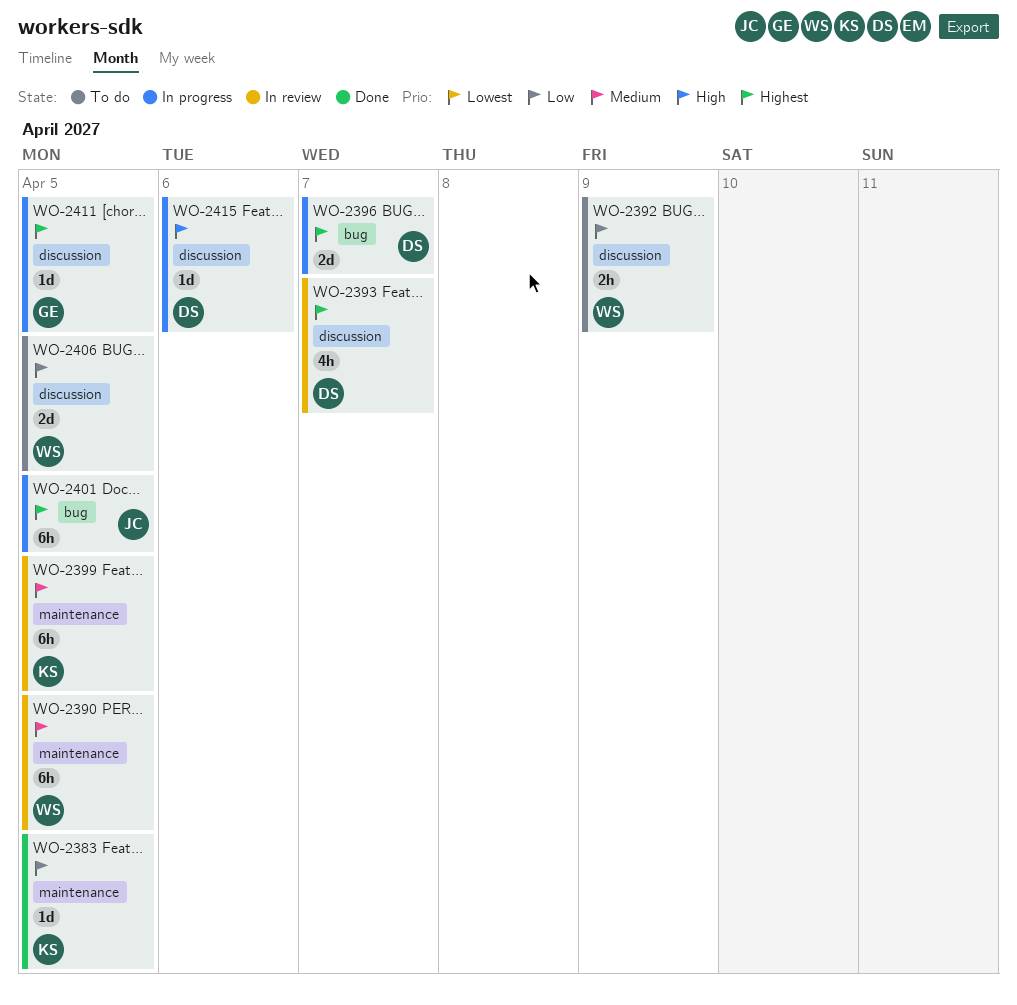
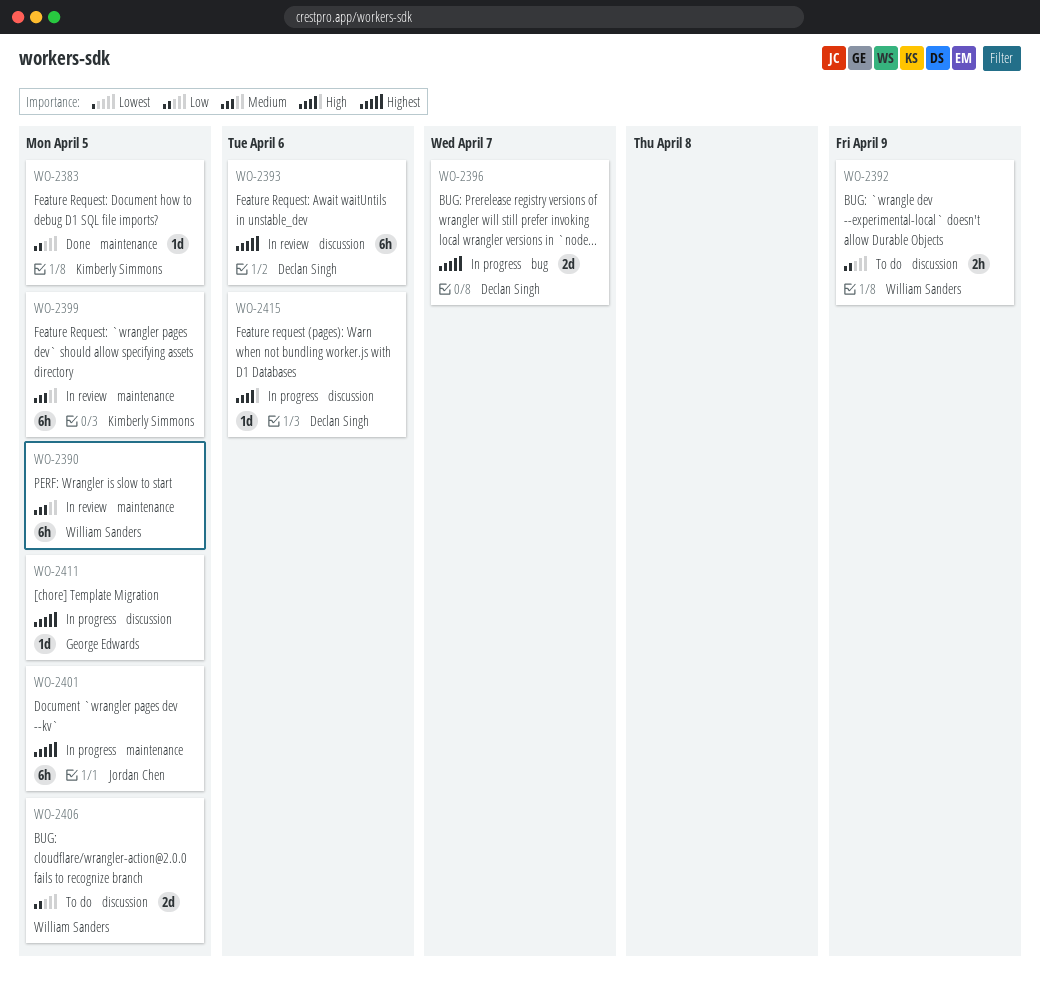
WO-2393, estimate: 4h -> 6h
WO-2393, due: Apr 7 -> Apr 6
WO-2401, label: bug -> maintenance

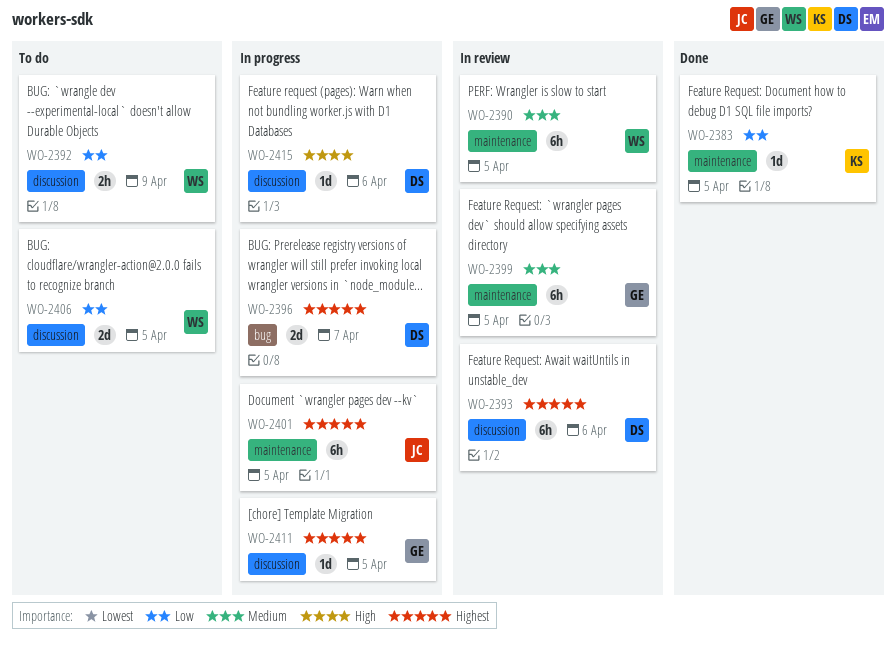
WO-2399, owner: Kimberly Simmons -> George Edwards

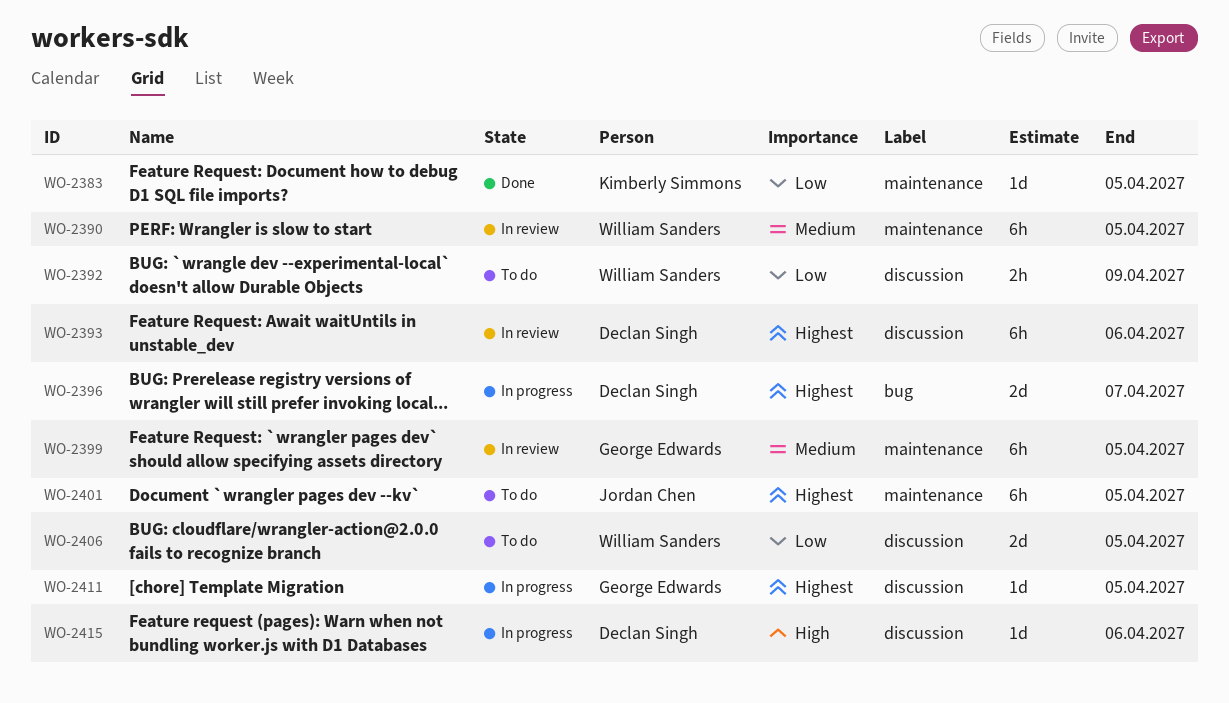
WO-2401, status: In progress -> To do

